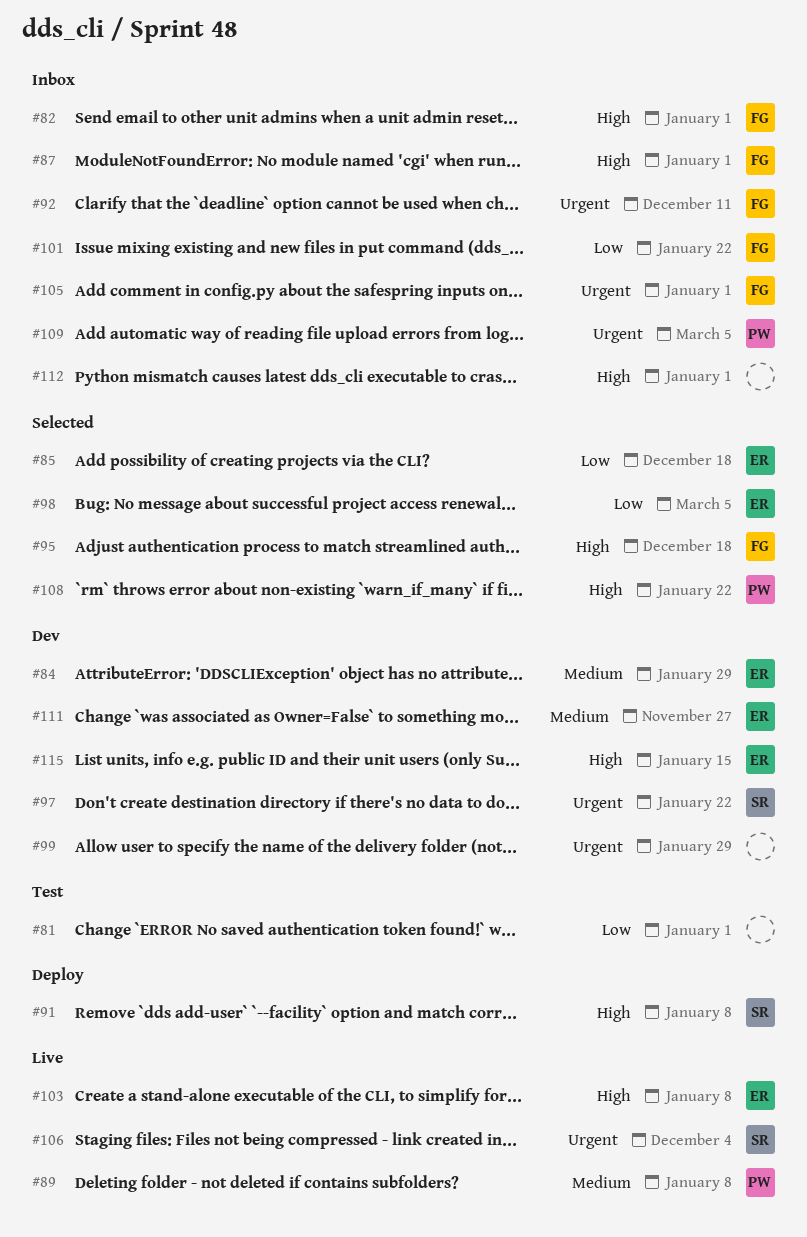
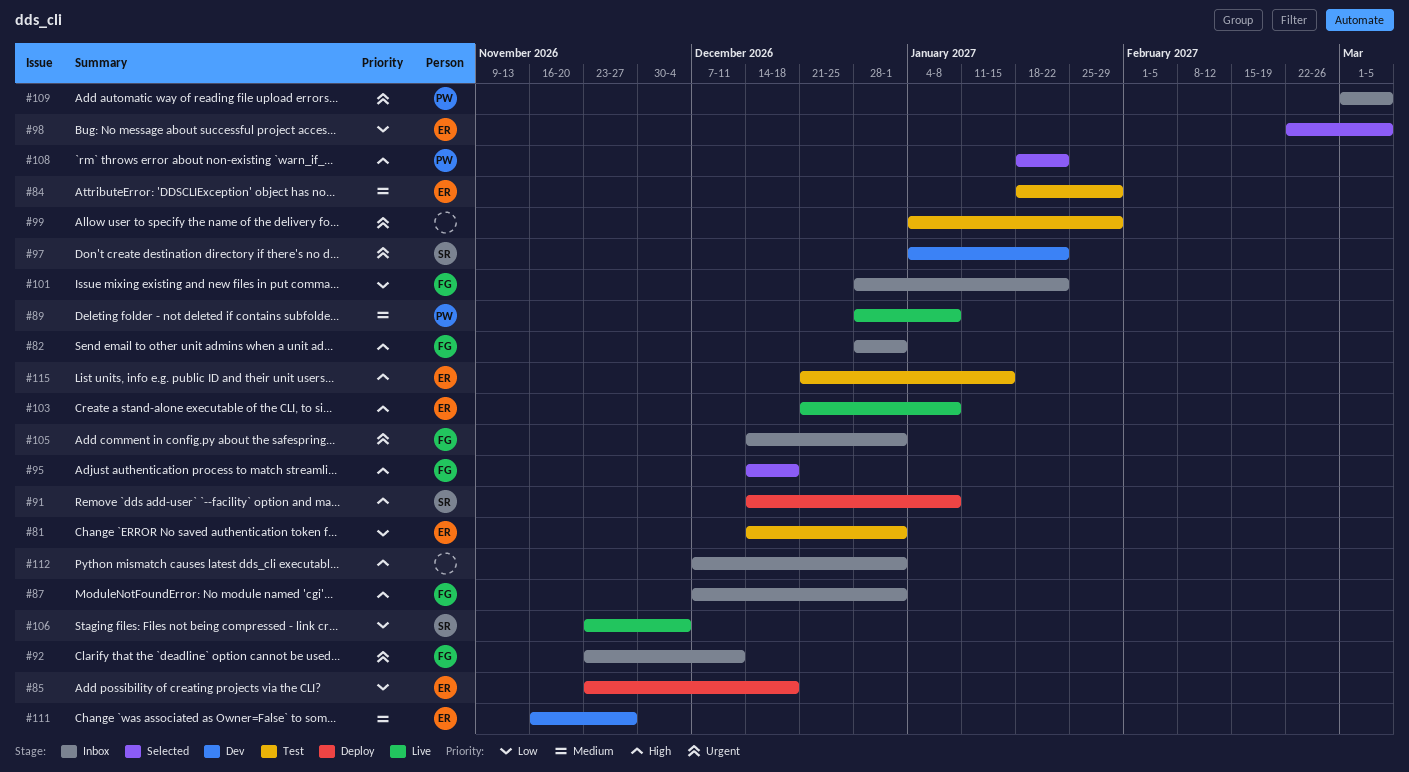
#81, owner: none -> ER
#84, status: Dev -> Test
#85, status: Selected -> Deploy
#99, status: Dev -> Test
#106, priority: Urgent -> Low
#115, status: Dev -> Test

